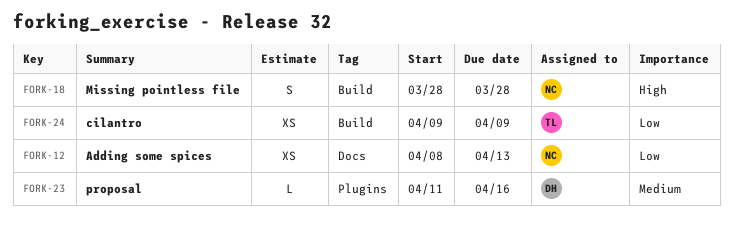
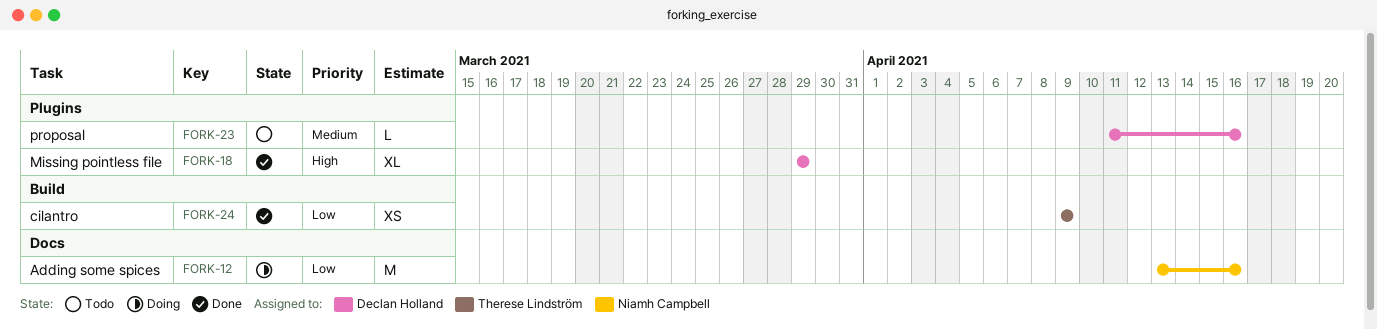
FORK-12, estimate: XS -> M
FORK-12, start: Apr 8 -> Apr 13
FORK-12, due: Apr 13 -> Apr 16
FORK-18, owner: Niamh Campbell -> Declan Holland
FORK-18, label: Build -> Plugins
FORK-18, estimate: S -> XL
FORK-18, start: Mar 28 -> Mar 29
FORK-18, due: Mar 28 -> Mar 29

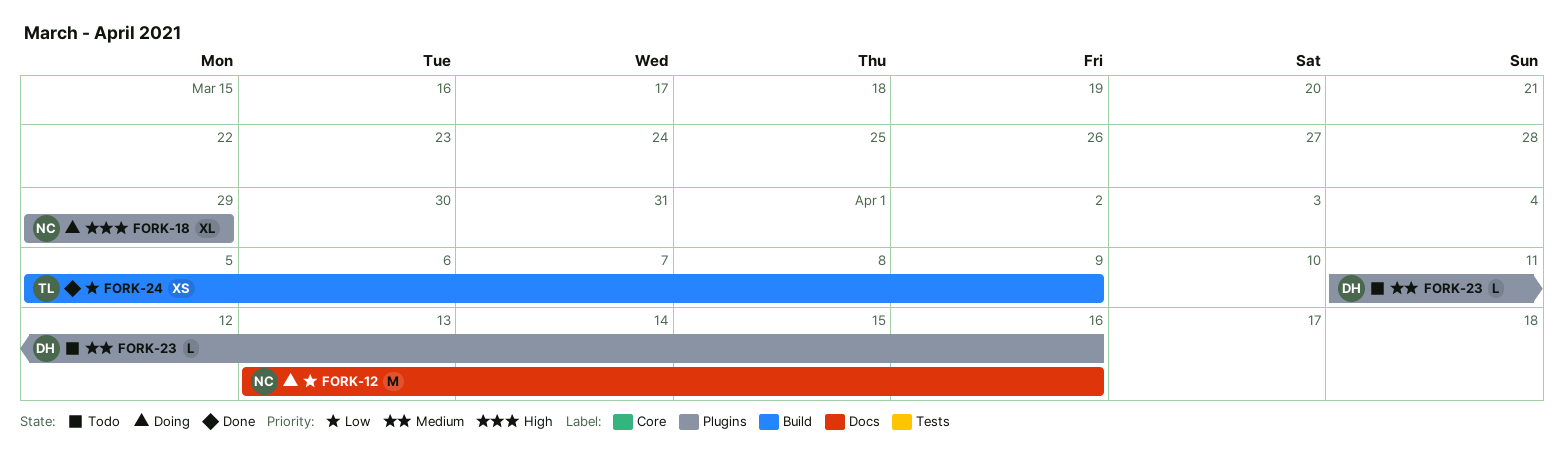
FORK-18, status: Done -> Doing
FORK-18, owner: Declan Holland -> Niamh Campbell
FORK-24, start: Apr 9 -> Apr 5

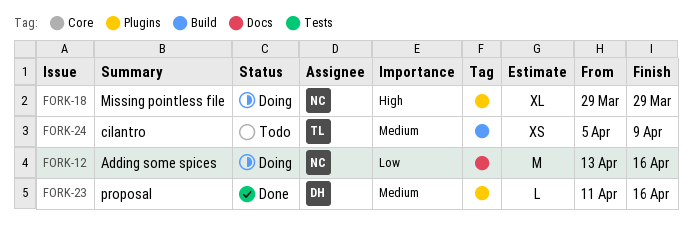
FORK-23, status: Todo -> Done
FORK-24, status: Done -> Todo
FORK-24, priority: Low -> Medium

